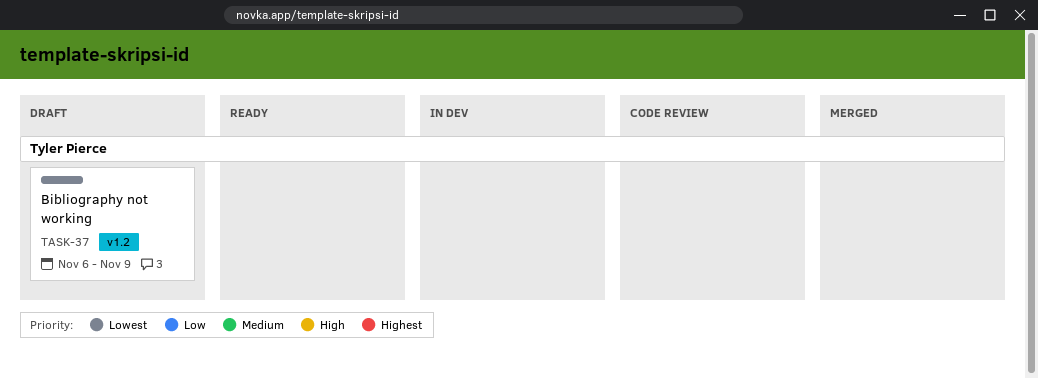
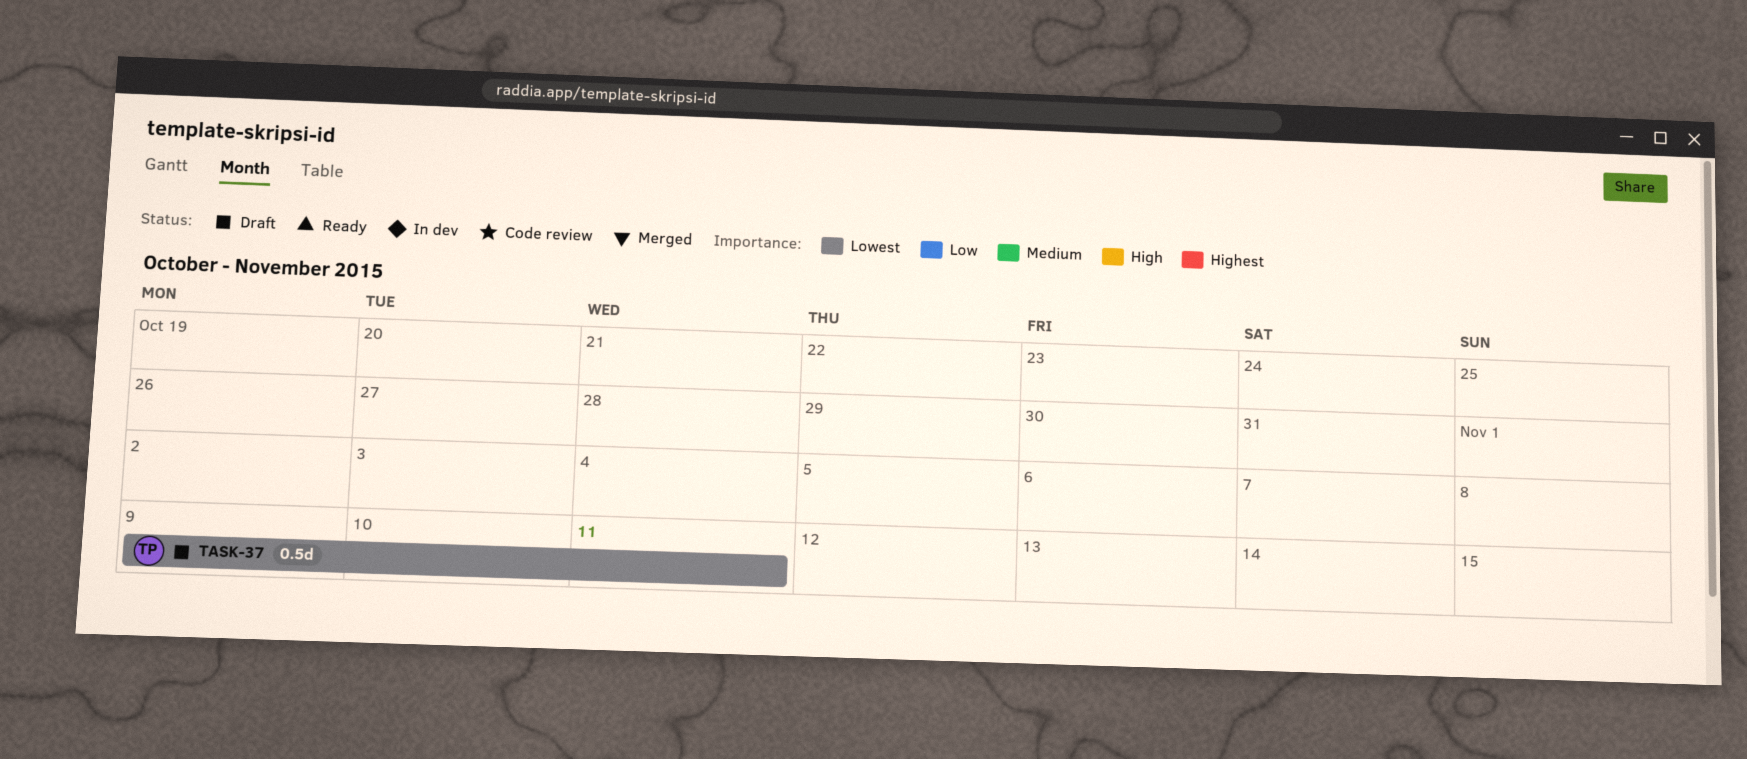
TASK-37, start: Nov 6 -> Nov 9
TASK-37, due: Nov 9 -> Nov 11

